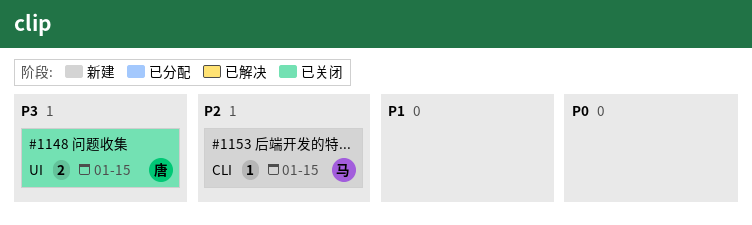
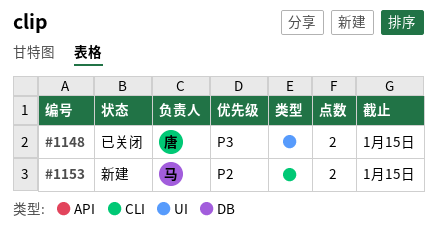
#1153, estimate: 1 -> 2

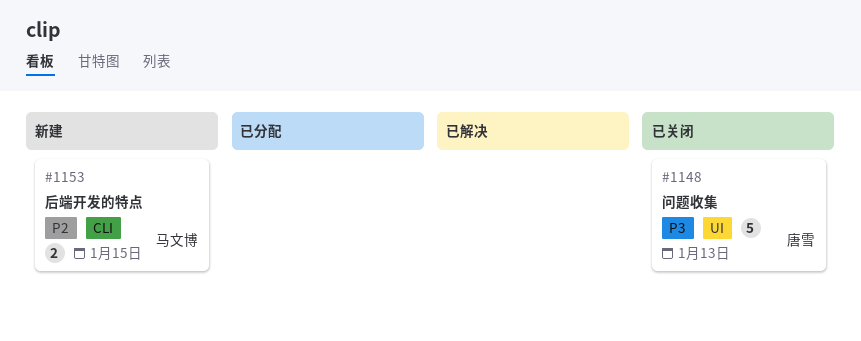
#1148, estimate: 2 -> 5
#1148, due: Jan 15 -> Jan 13

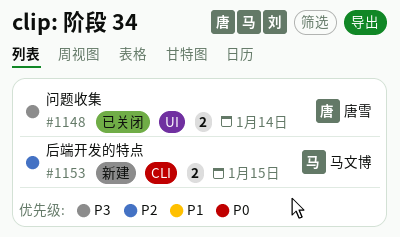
#1148, estimate: 5 -> 2
#1148, due: Jan 13 -> Jan 14

